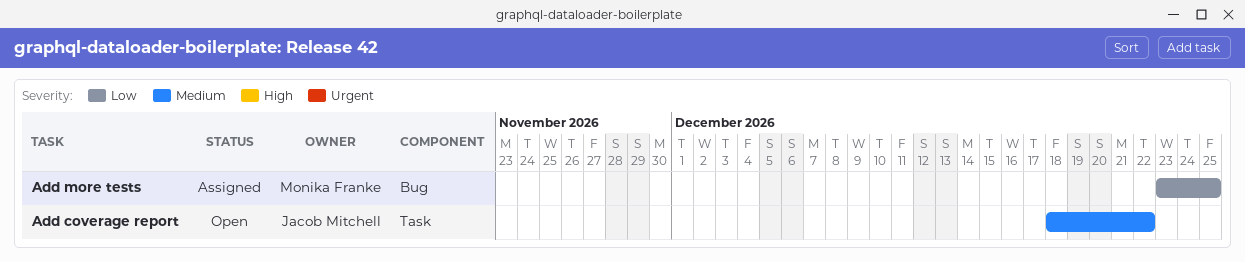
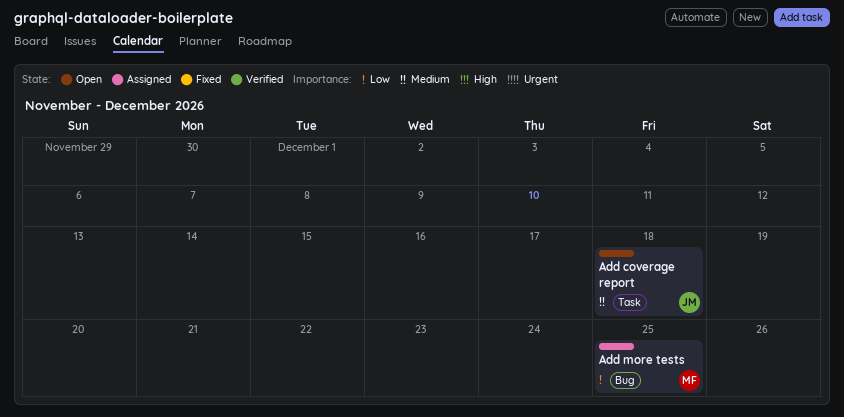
Add coverage report, due: Dec 22 -> Dec 18

